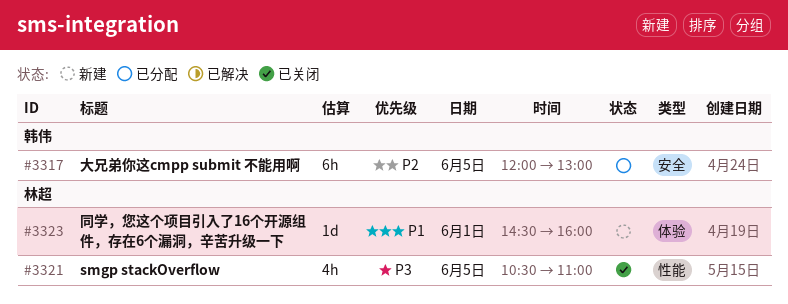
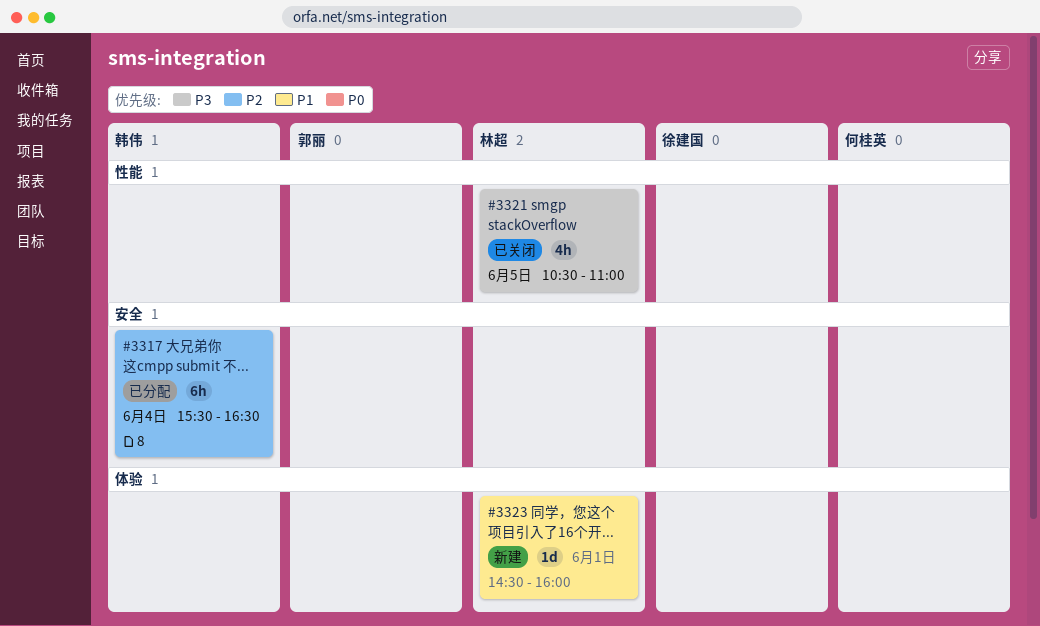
#3317, day: Jun 5 -> Jun 4
#3317, begins: 12:00 -> 15:30
#3317, ends: 13:00 -> 16:30

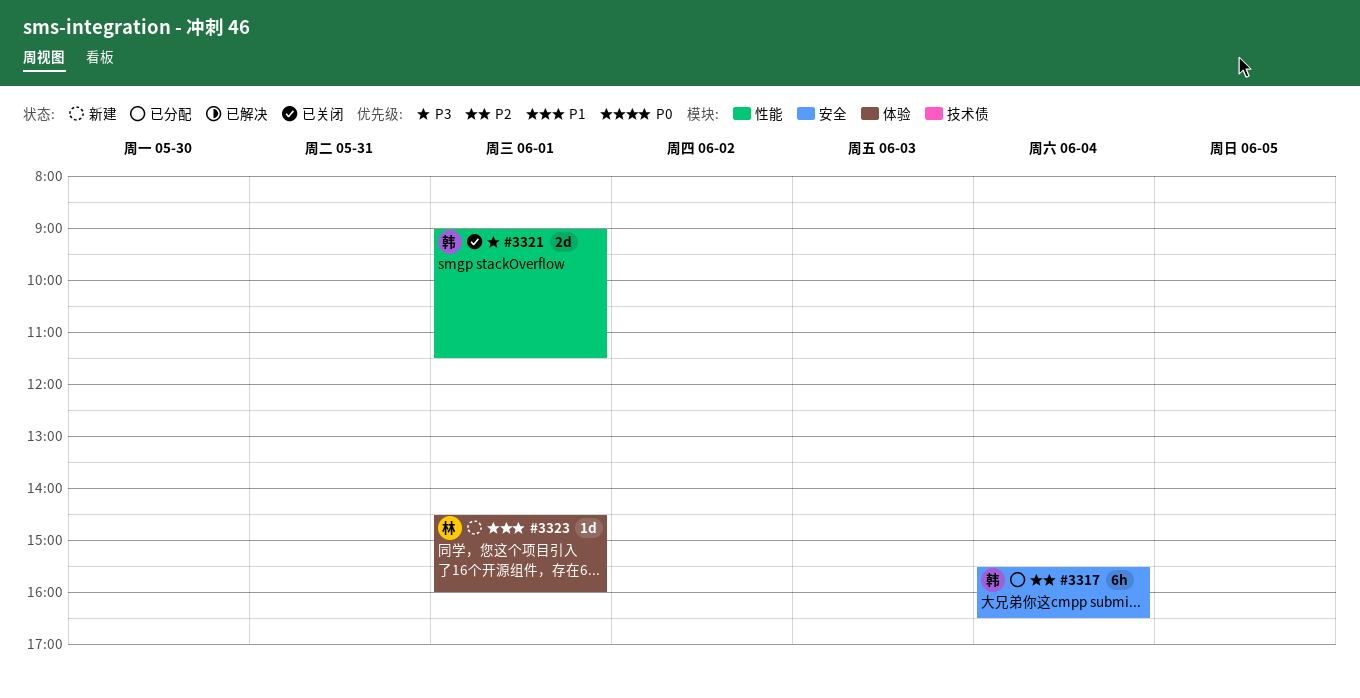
#3321, owner: 林超 -> 韩伟
#3321, estimate: 4h -> 2d
#3321, day: Jun 5 -> Jun 1
#3321, begins: 10:30 -> 09:00
#3321, ends: 11:00 -> 11:30

